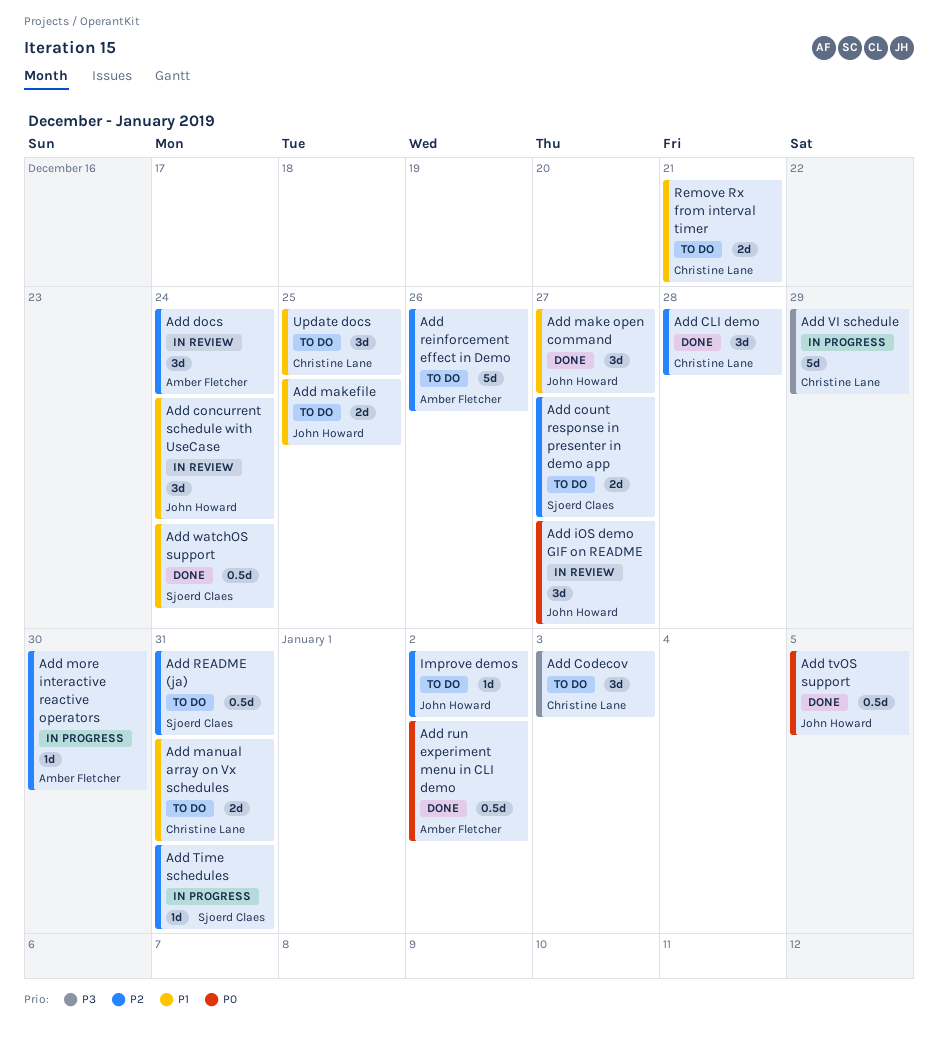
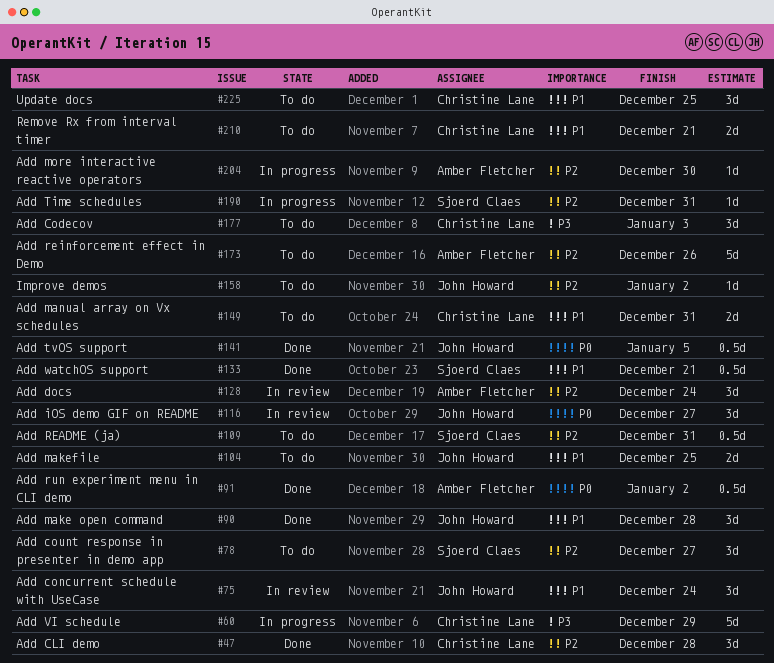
Add count response in presenter in demo app, estimate: 2d -> 3d
Add make open command, due: Dec 27 -> Dec 28
Add watchOS support, due: Dec 24 -> Dec 21

